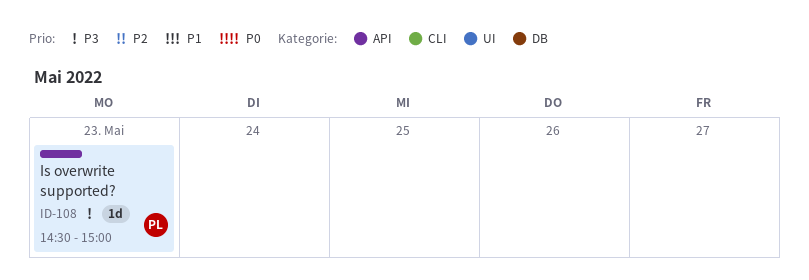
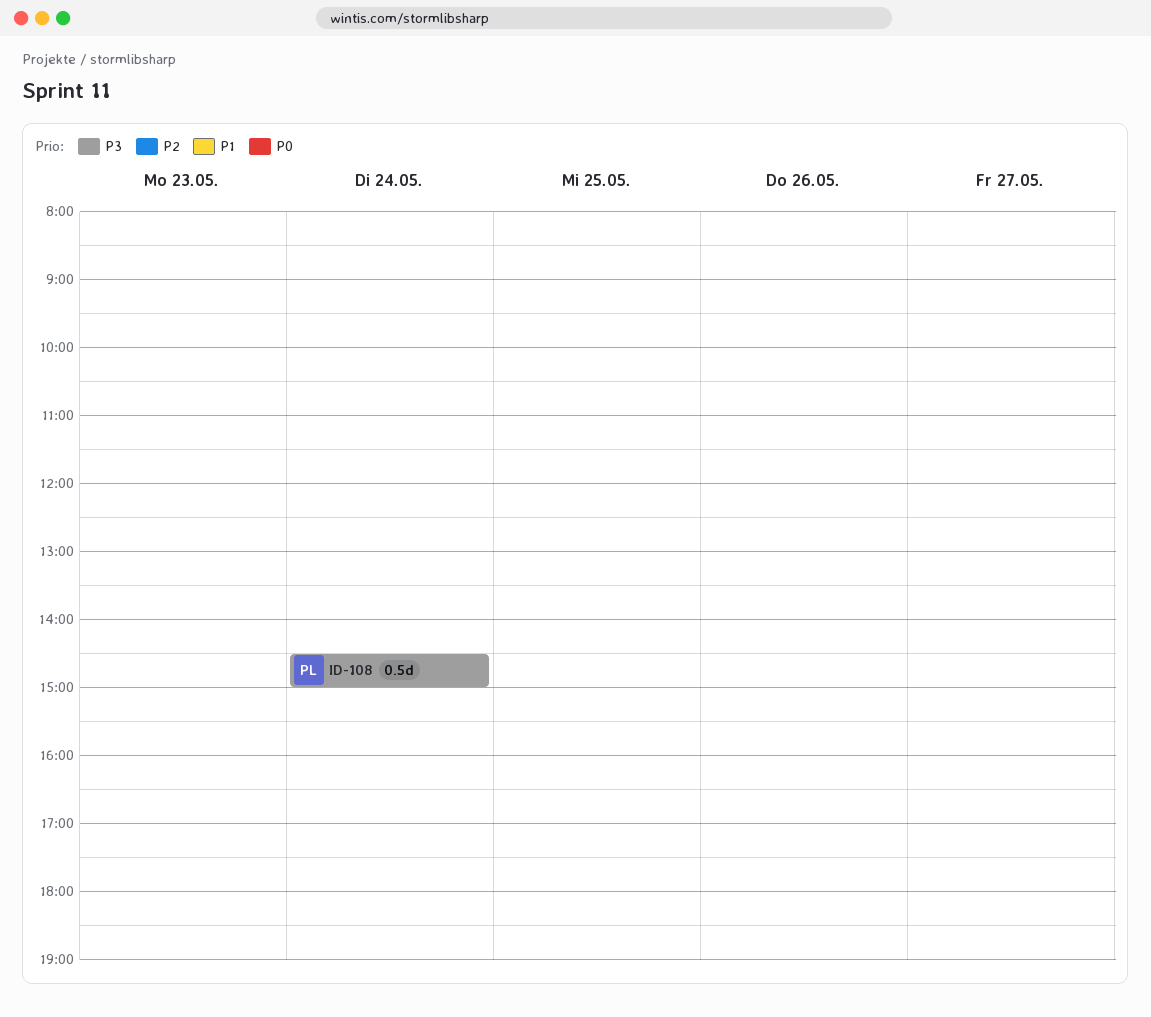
ID-108, estimate: 1d -> 0.5d
ID-108, day: May 23 -> May 24

